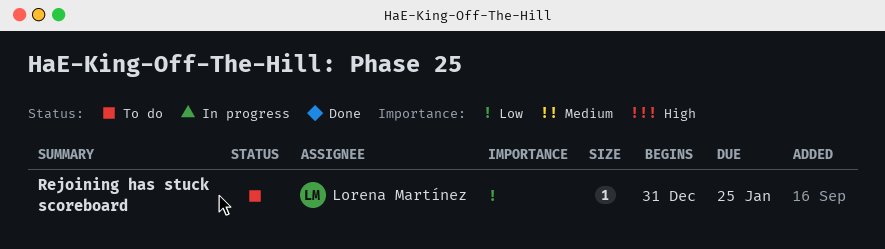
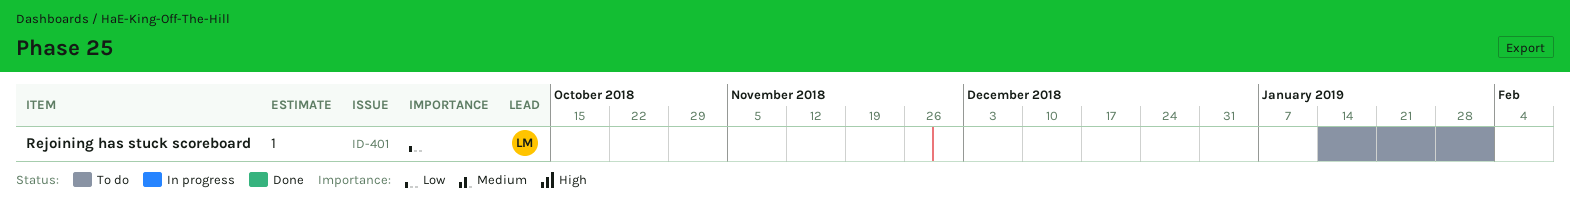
Rejoining has stuck scoreboard, start: Dec 31 -> Jan 14
Rejoining has stuck scoreboard, due: Jan 25 -> Feb 1

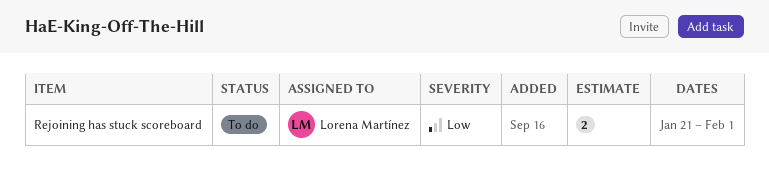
Rejoining has stuck scoreboard, estimate: 1 -> 2
Rejoining has stuck scoreboard, start: Jan 14 -> Jan 21

